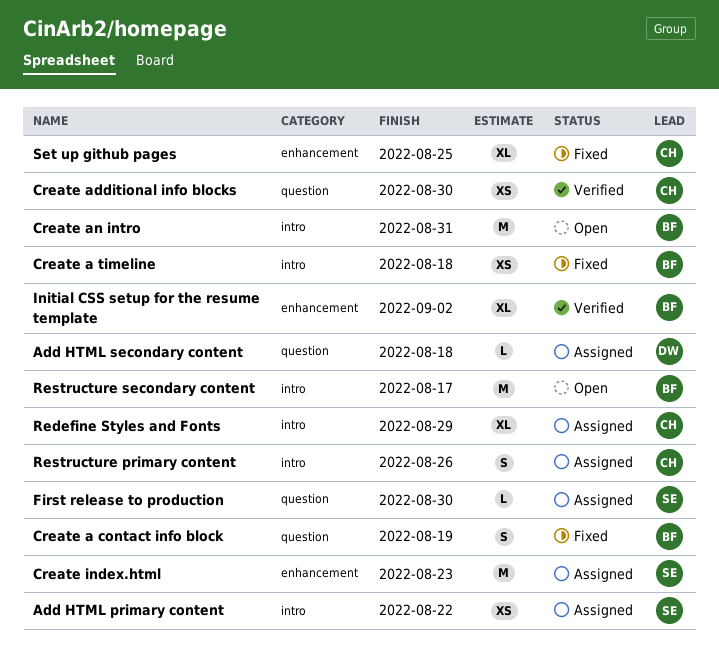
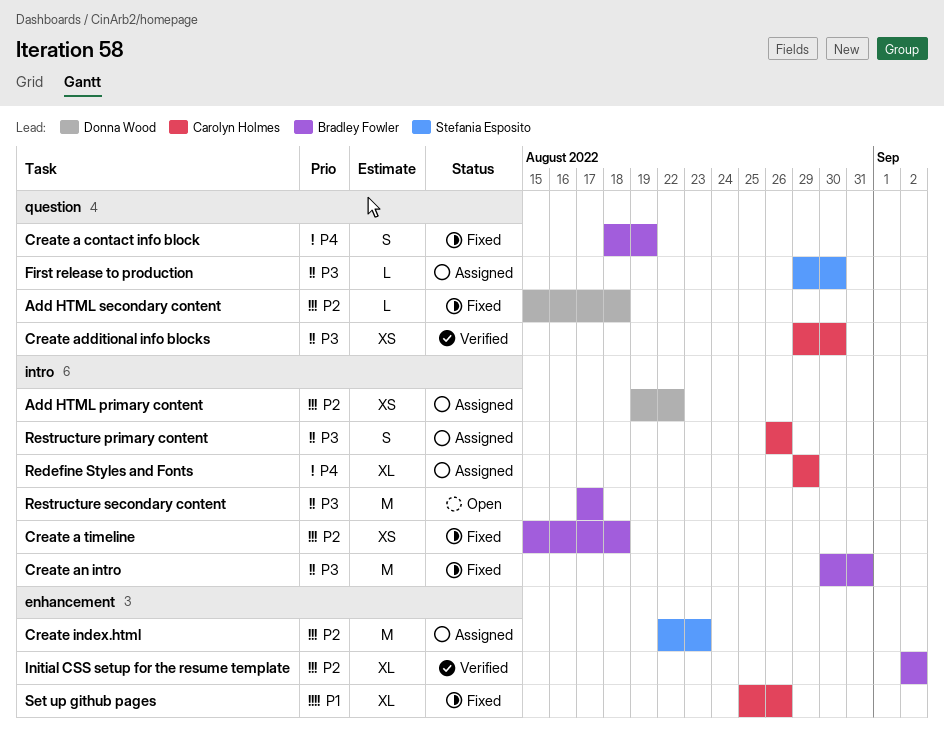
Add HTML primary content, owner: Stefania Esposito -> Donna Wood
Add HTML secondary content, status: Assigned -> Fixed
Create an intro, status: Open -> Fixed
Set up github pages, due: Aug 25 -> Aug 26

